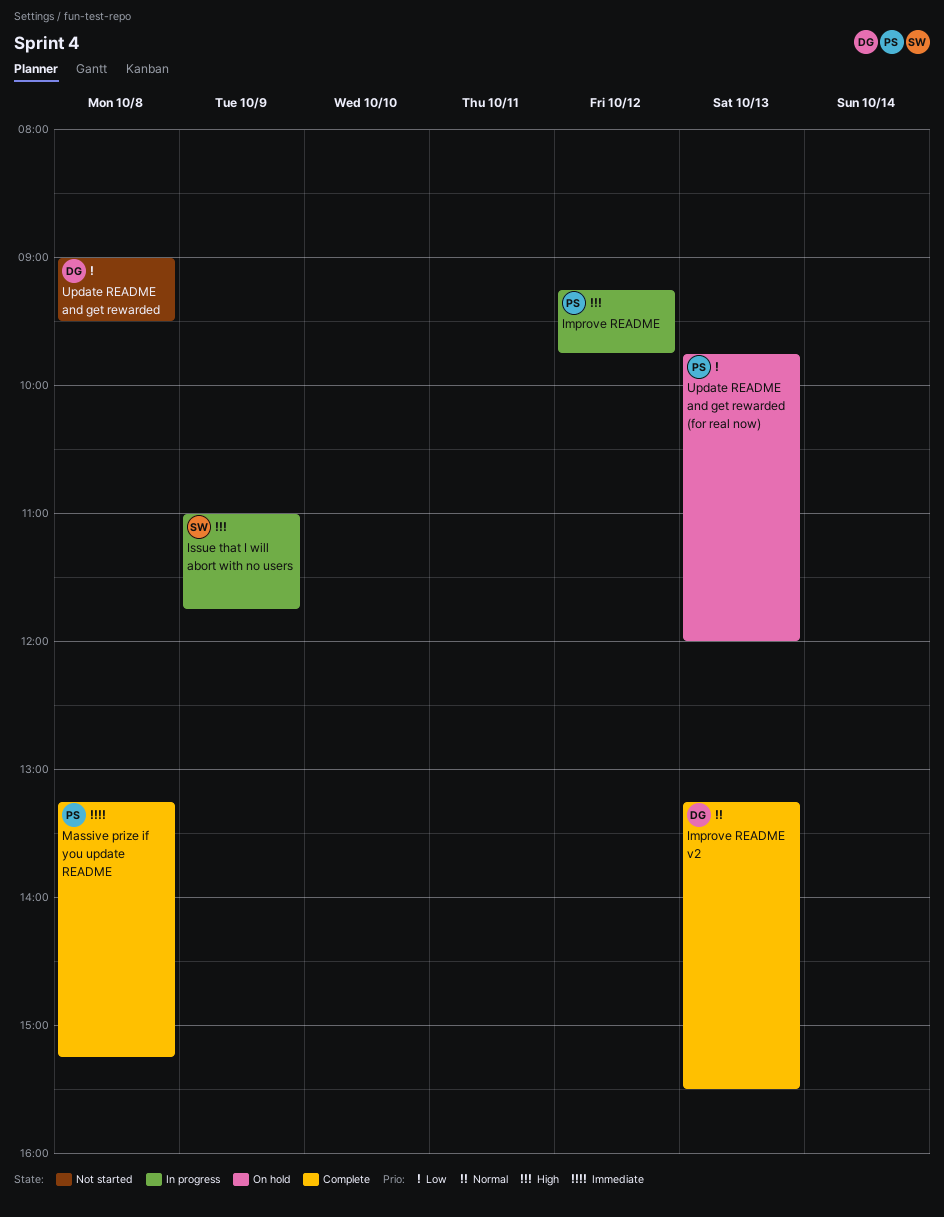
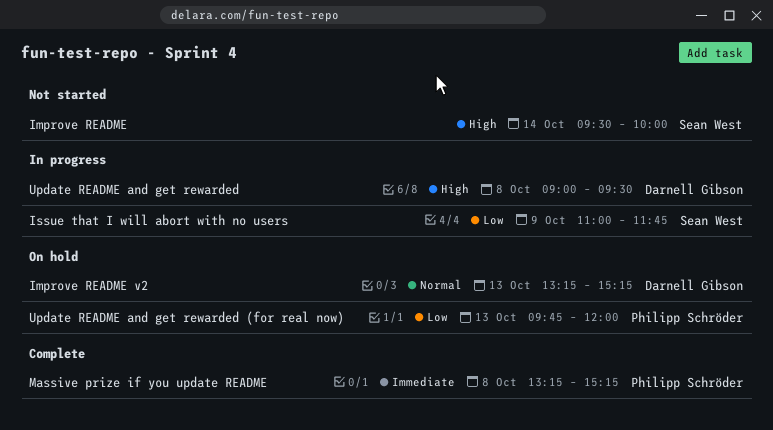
Improve README, status: In progress -> Not started
Improve README, owner: Philipp Schröder -> Sean West
Improve README, day: Oct 12 -> Oct 14
Improve README, begins: 09:15 -> 09:30
Improve README, ends: 09:45 -> 10:00
Improve README v2, status: Complete -> On hold
Improve README v2, ends: 15:30 -> 15:15
Issue that I will abort with no users, priority: High -> Low
Update README and get rewarded, status: Not started -> In progress
Update README and get rewarded, priority: Low -> High

